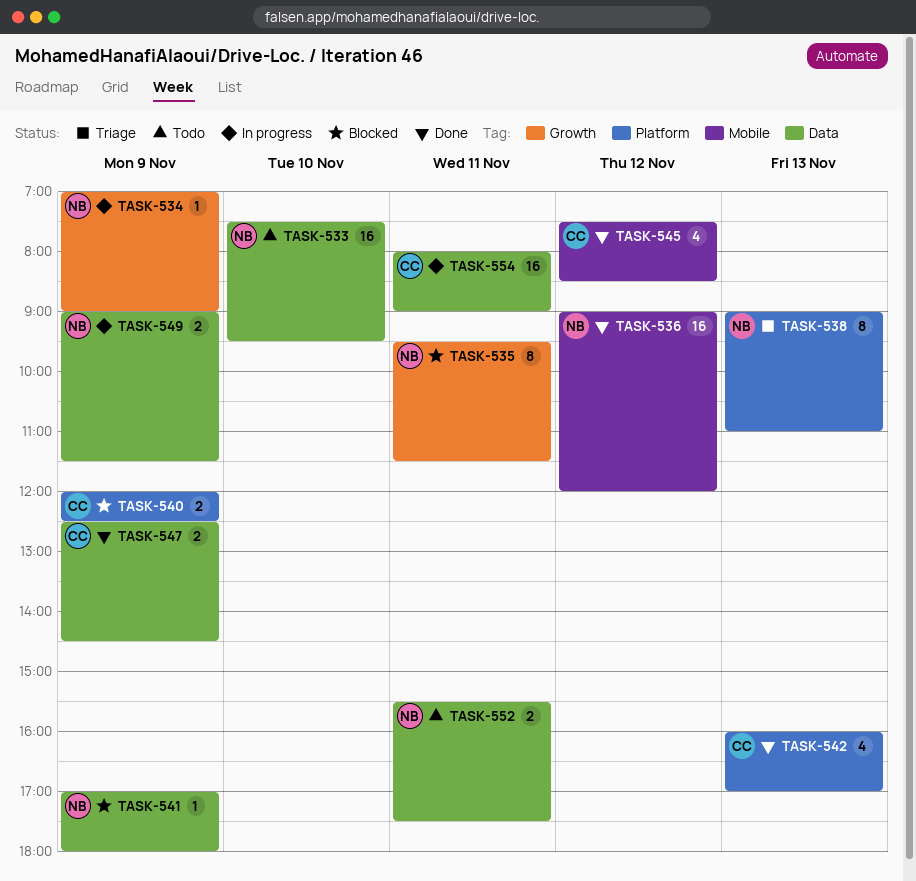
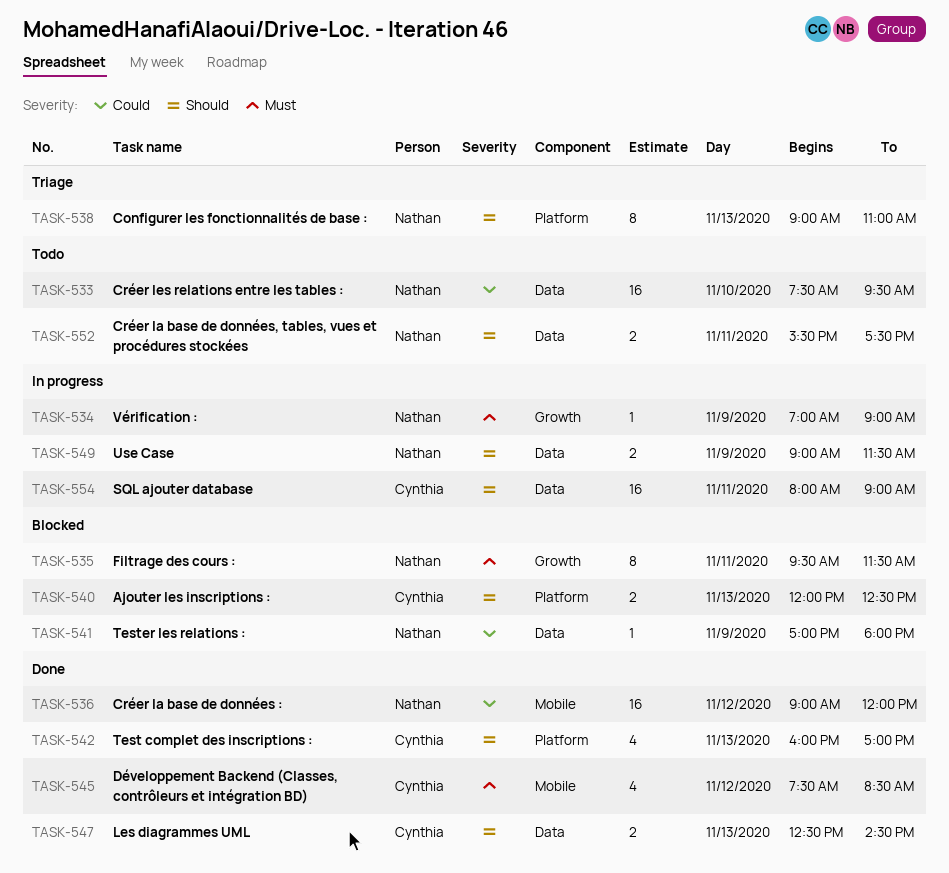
TASK-540, day: Nov 9 -> Nov 13
TASK-547, day: Nov 9 -> Nov 13

